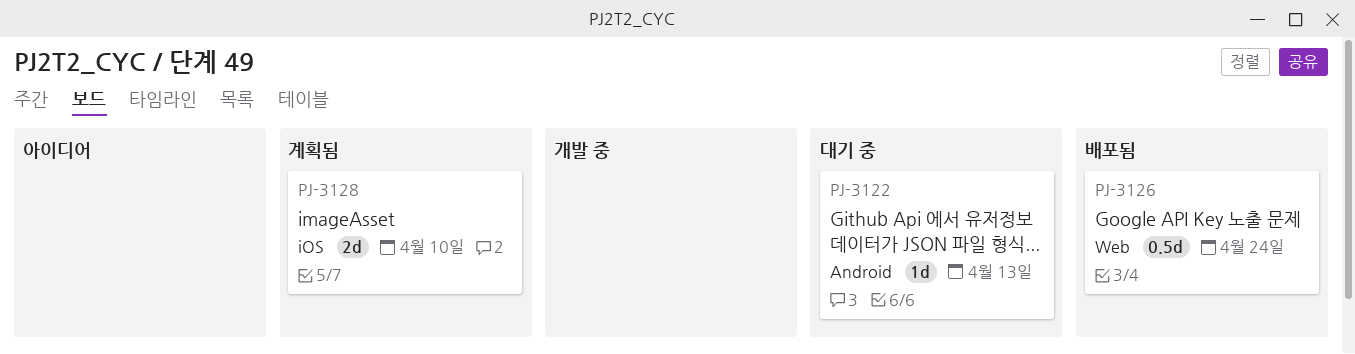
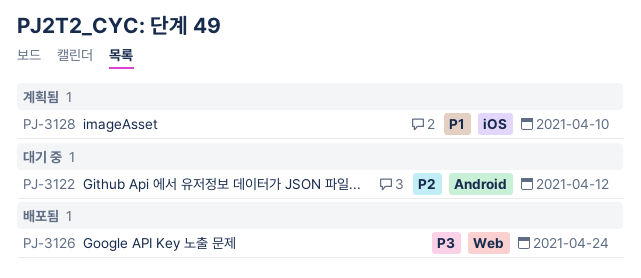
PJ-3122, due: Apr 13 -> Apr 12

